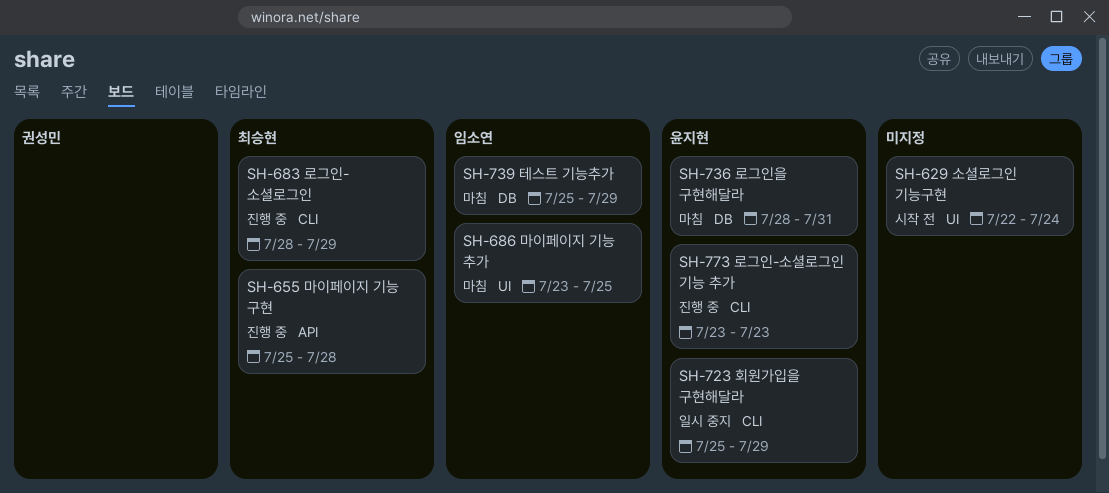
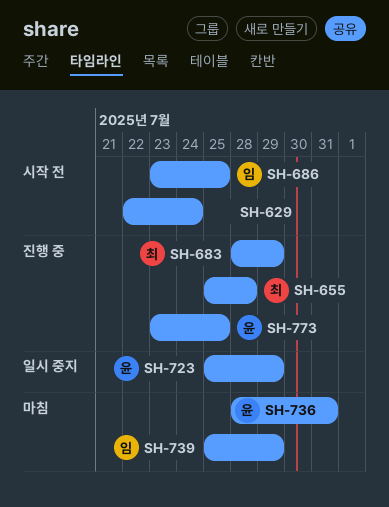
SH-686, status: 마침 -> 시작 전
SH-773, due: Jul 23 -> Jul 25

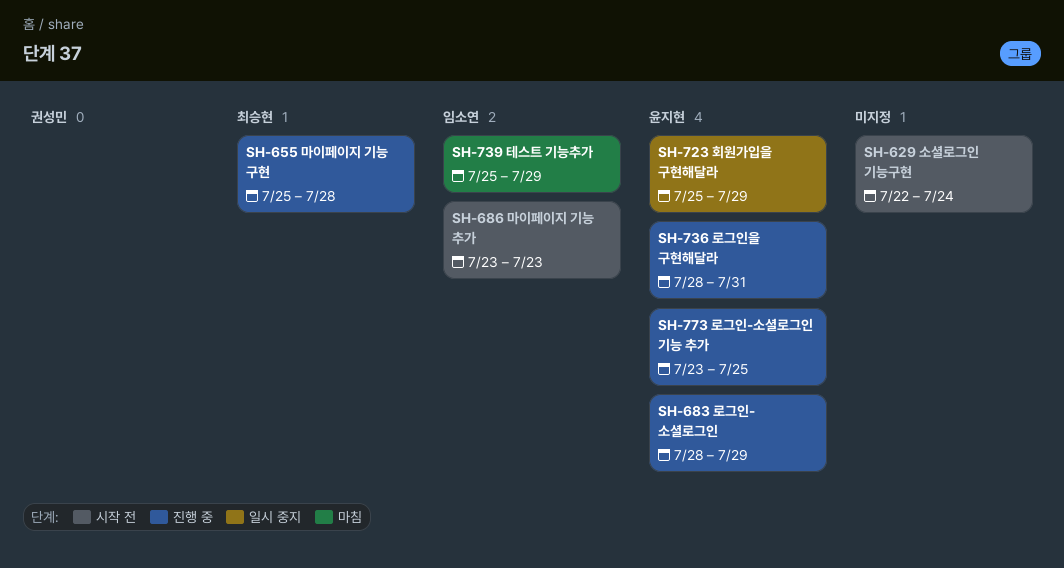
SH-683, owner: 최승현 -> 윤지현
SH-686, due: Jul 25 -> Jul 23
SH-736, status: 마침 -> 진행 중

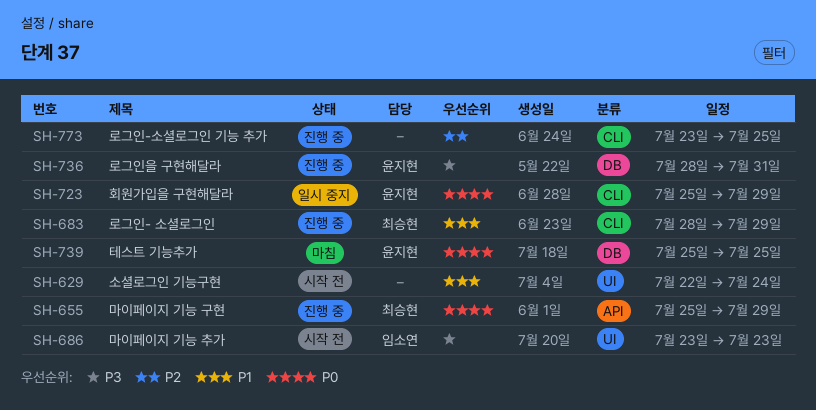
SH-655, due: Jul 28 -> Jul 29
SH-683, owner: 윤지현 -> 최승현
SH-739, owner: 임소연 -> 윤지현
SH-739, due: Jul 29 -> Jul 25
SH-773, owner: 윤지현 -> none

